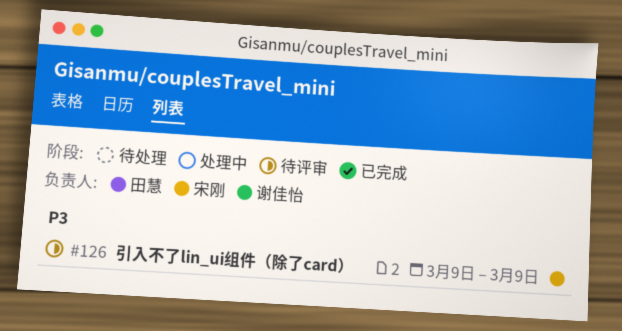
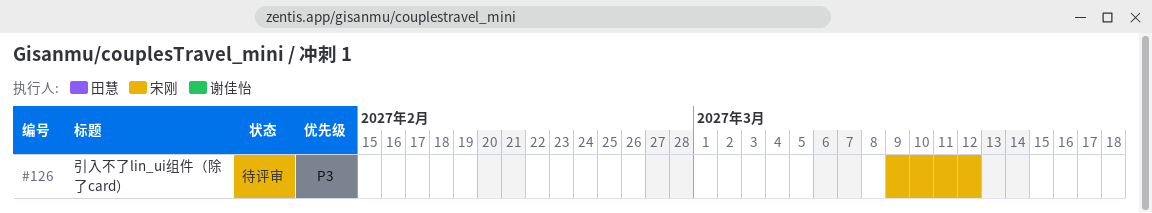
#126, due: Mar 9 -> Mar 12

